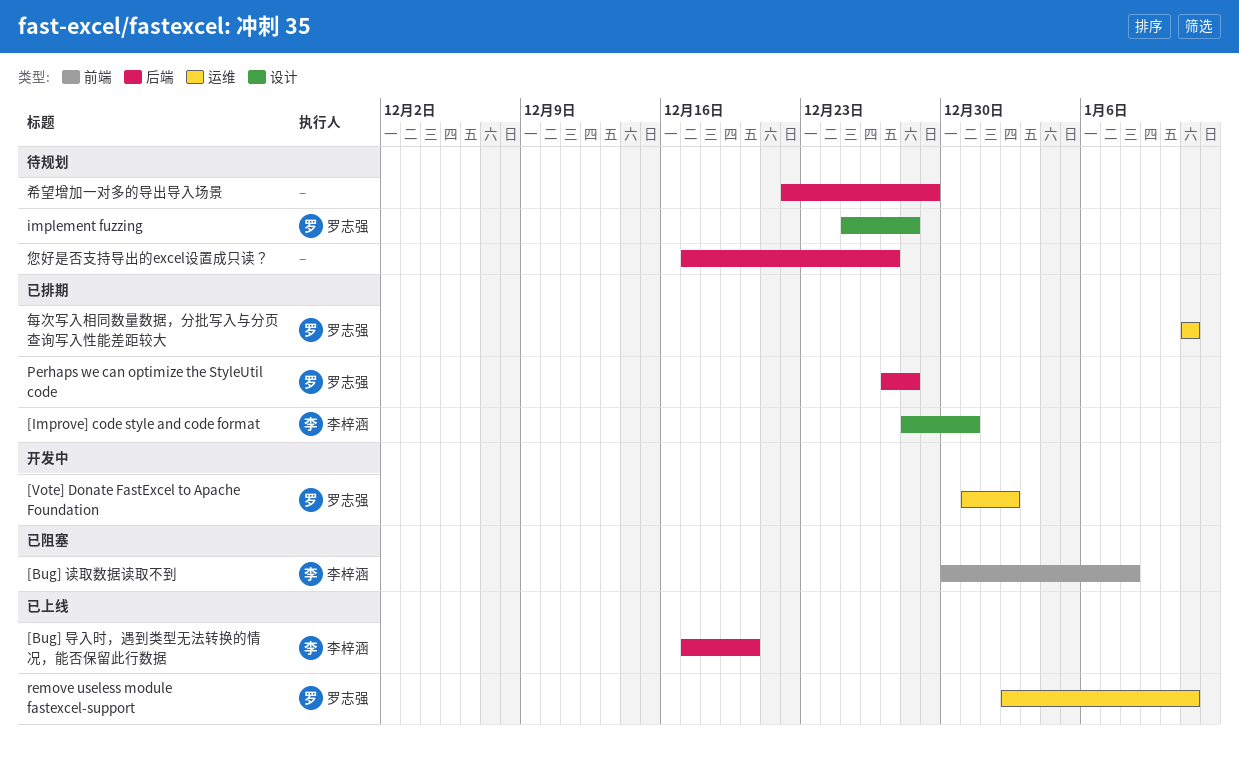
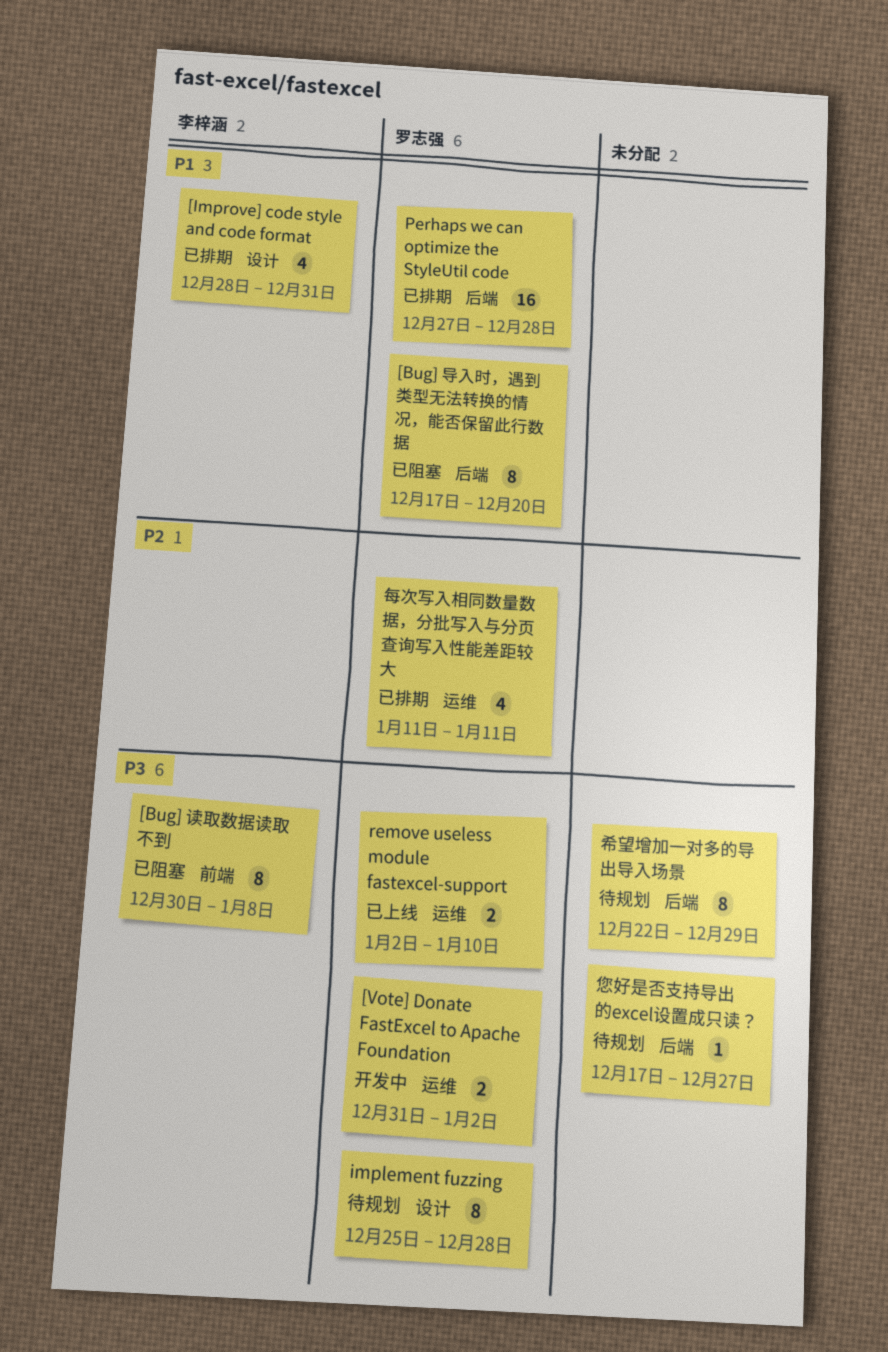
[Bug] 导入时，遇到类型无法转换的情况，能否保留此行数据, status: 已上线 -> 已阻塞
[Bug] 导入时，遇到类型无法转换的情况，能否保留此行数据, owner: 李梓涵 -> 罗志强
remove useless module fastexcel-support, due: Jan 11 -> Jan 10

